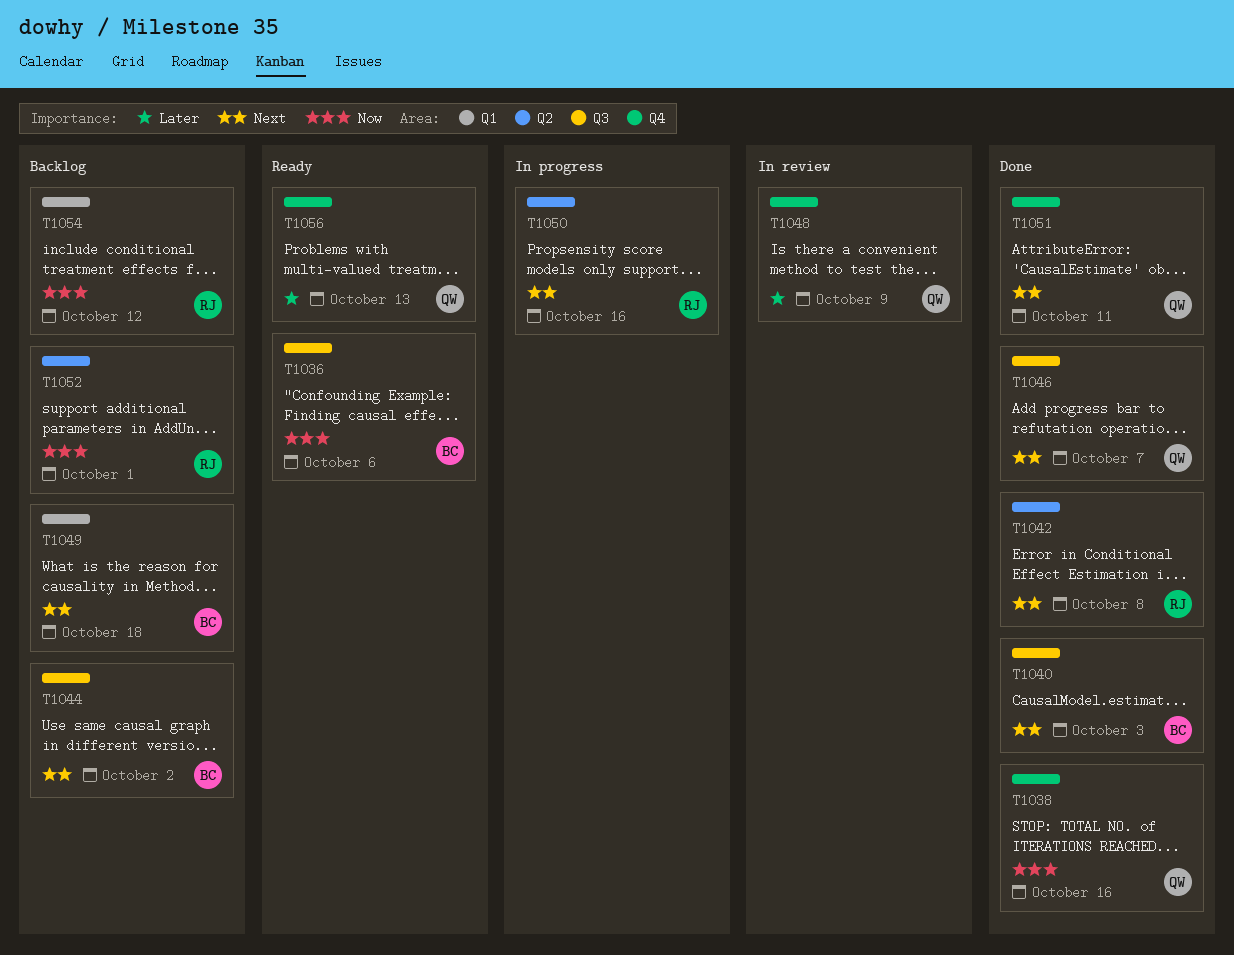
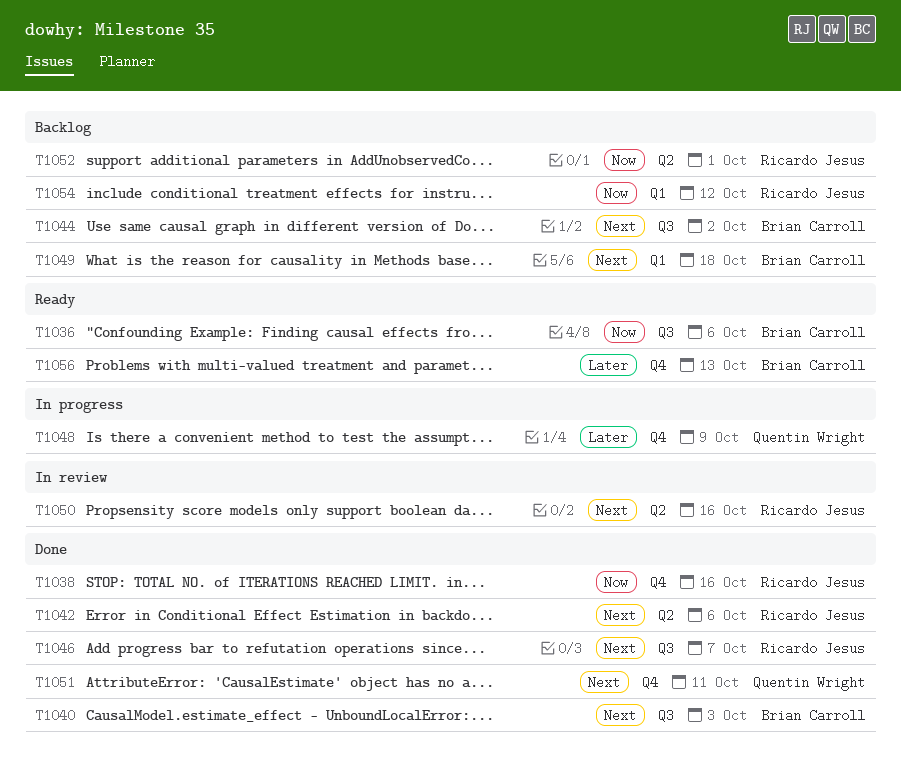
T1038, owner: Quentin Wright -> Ricardo Jesus
T1042, due: Oct 8 -> Oct 6
T1046, owner: Quentin Wright -> Ricardo Jesus
T1048, status: In review -> In progress
T1050, status: In progress -> In review
T1056, owner: Quentin Wright -> Brian Carroll

